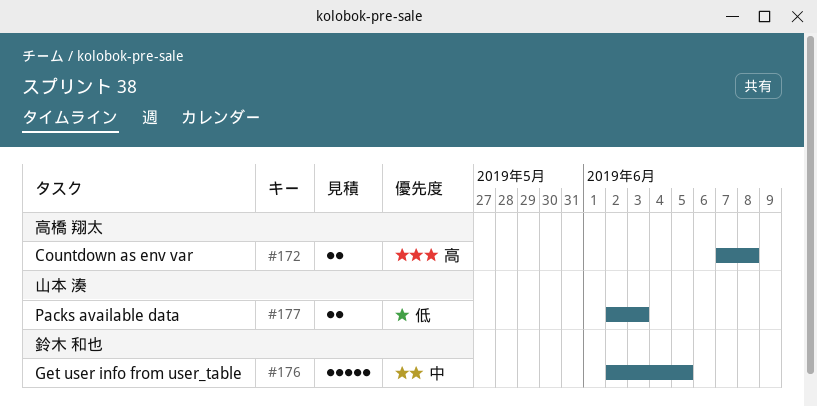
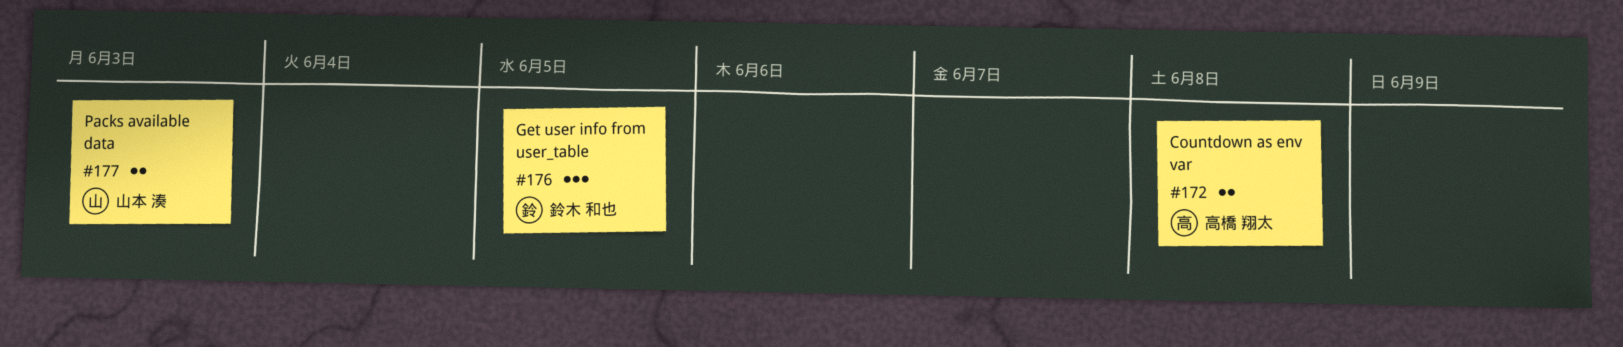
#176, estimate: 5 -> 3

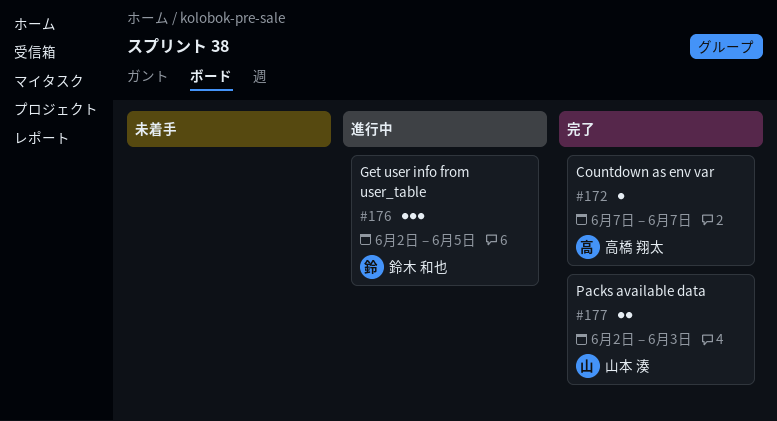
#172, estimate: 2 -> 1
#172, due: Jun 8 -> Jun 7

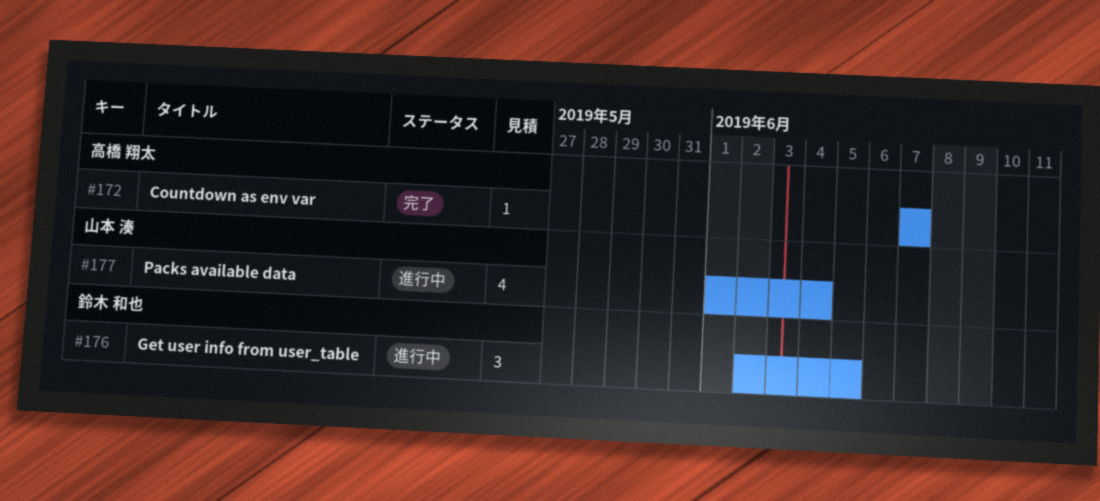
#177, status: 完了 -> 進行中
#177, estimate: 2 -> 4
#177, start: Jun 2 -> Jun 1
#177, due: Jun 3 -> Jun 4

